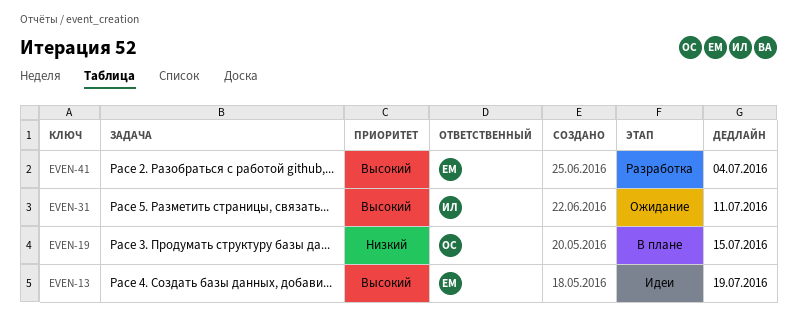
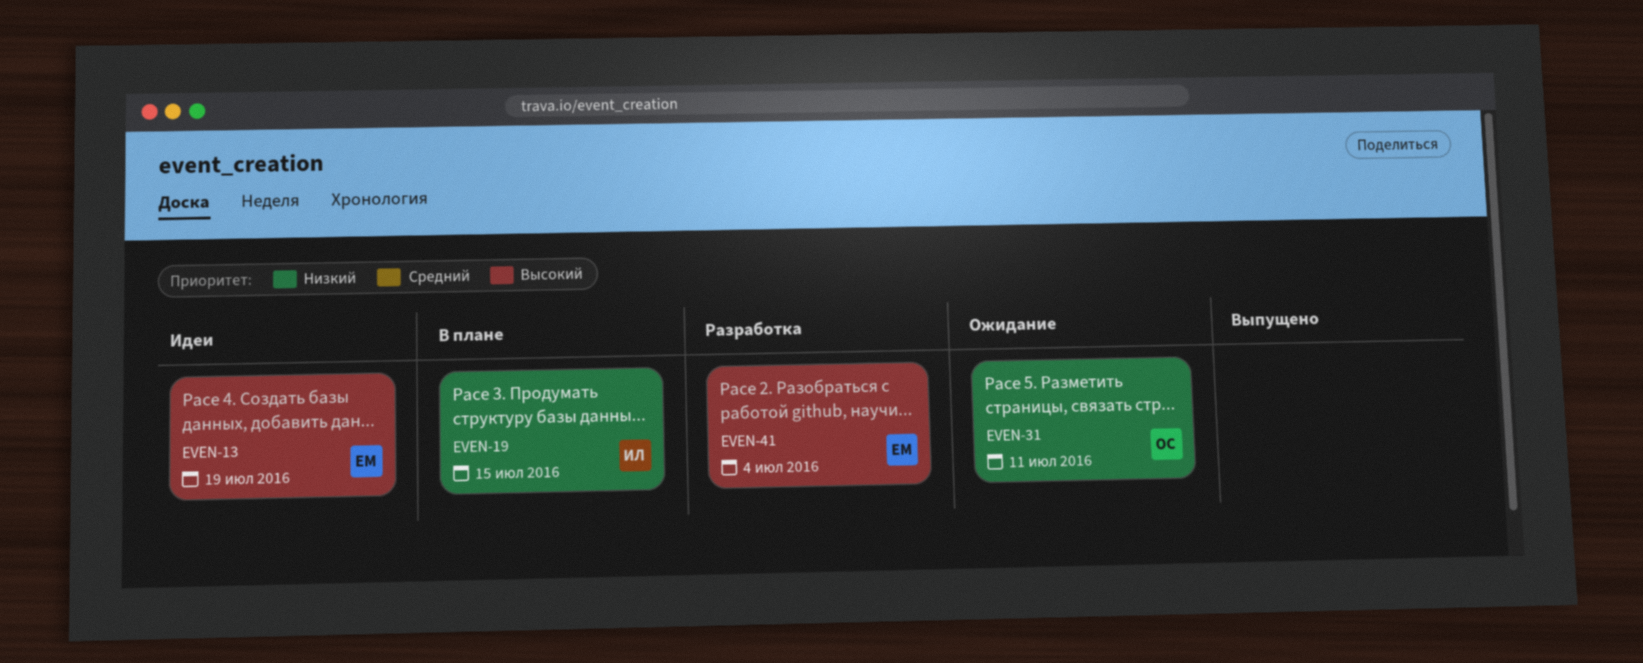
EVEN-19, owner: ОС -> ИЛ
EVEN-31, owner: ИЛ -> ОС
EVEN-31, priority: Высокий -> Низкий

